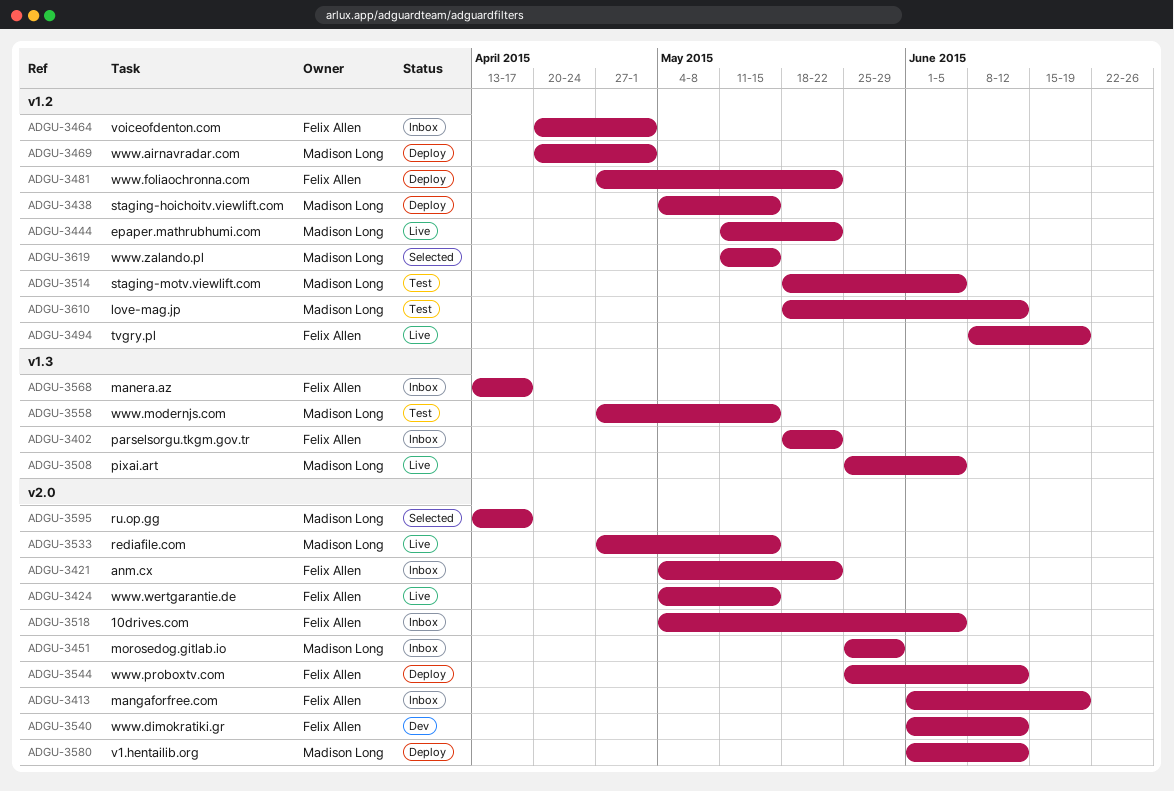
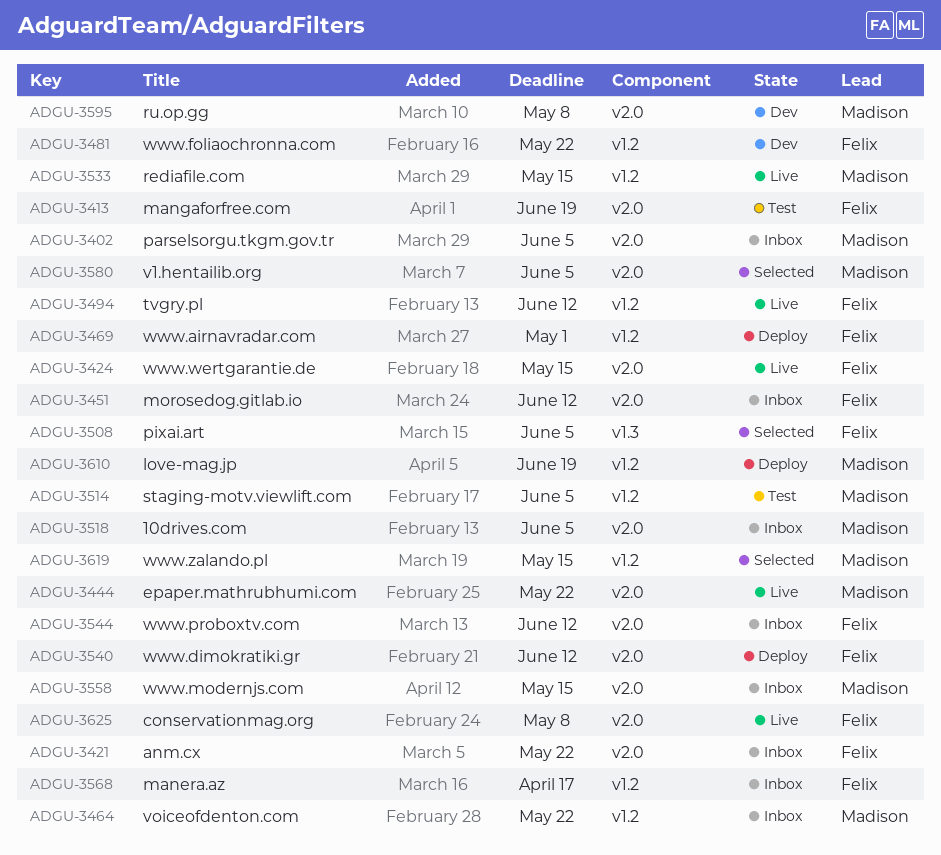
ADGU-3402, owner: Felix Allen -> Madison Long
ADGU-3402, label: v1.3 -> v2.0
ADGU-3402, due: May 22 -> Jun 5
ADGU-3413, status: Inbox -> Test
ADGU-3438: present -> none
ADGU-3444, label: v1.2 -> v2.0
ADGU-3451, owner: Madison Long -> Felix Allen
ADGU-3451, due: May 29 -> Jun 12
ADGU-3464, owner: Felix Allen -> Madison Long
ADGU-3464, due: May 1 -> May 22
ADGU-3469, owner: Madison Long -> Felix Allen
ADGU-3481, status: Deploy -> Dev
ADGU-3494, due: Jun 19 -> Jun 12
ADGU-3508, status: Live -> Selected
ADGU-3508, owner: Madison Long -> Felix Allen
ADGU-3518, owner: Felix Allen -> Madison Long
ADGU-3533, label: v2.0 -> v1.2
ADGU-3540, status: Dev -> Deploy
ADGU-3544, status: Deploy -> Inbox
ADGU-3558, status: Test -> Inbox
ADGU-3558, label: v1.3 -> v2.0
ADGU-3568, label: v1.3 -> v1.2
ADGU-3580, status: Deploy -> Selected
ADGU-3580, due: Jun 12 -> Jun 5
ADGU-3595, status: Selected -> Dev
ADGU-3595, due: Apr 17 -> May 8
ADGU-3610, status: Test -> Deploy
ADGU-3610, due: Jun 12 -> Jun 19
ADGU-3625: none -> present

